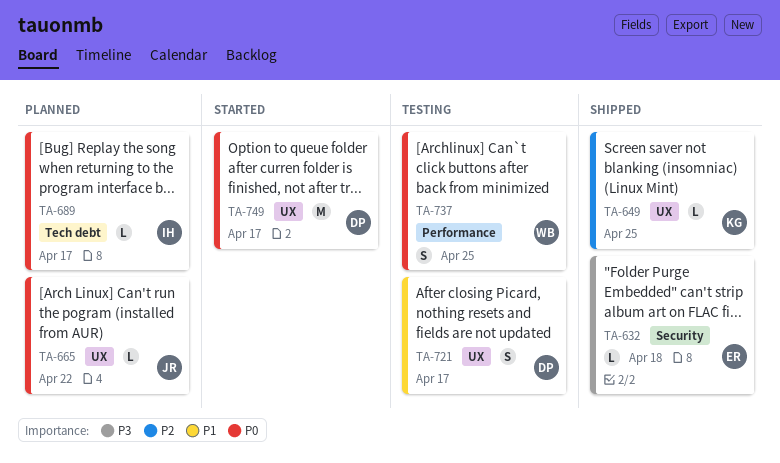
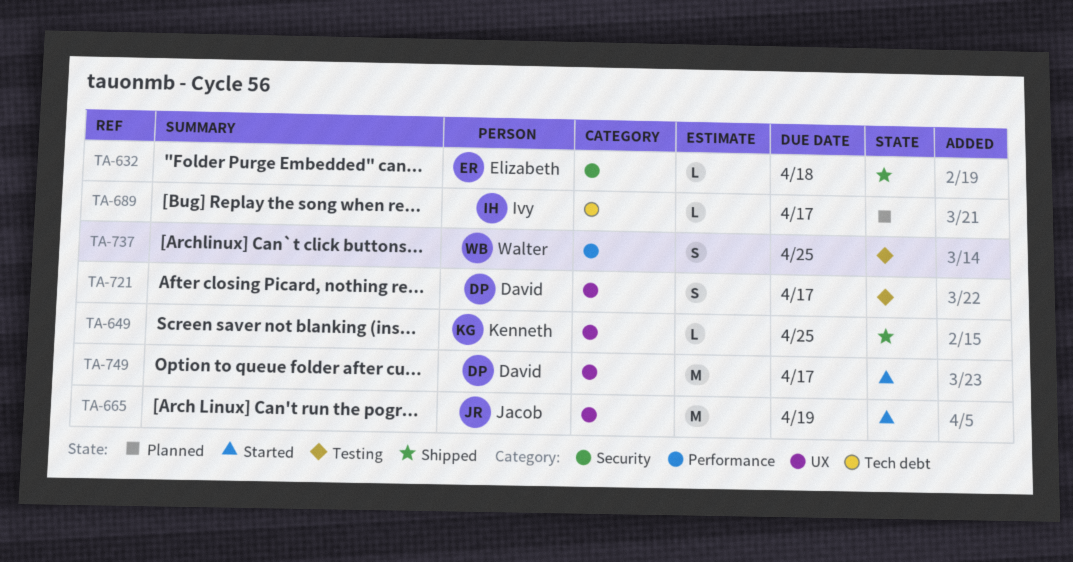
TA-665, status: Planned -> Started
TA-665, estimate: L -> M
TA-665, due: Apr 22 -> Apr 19

